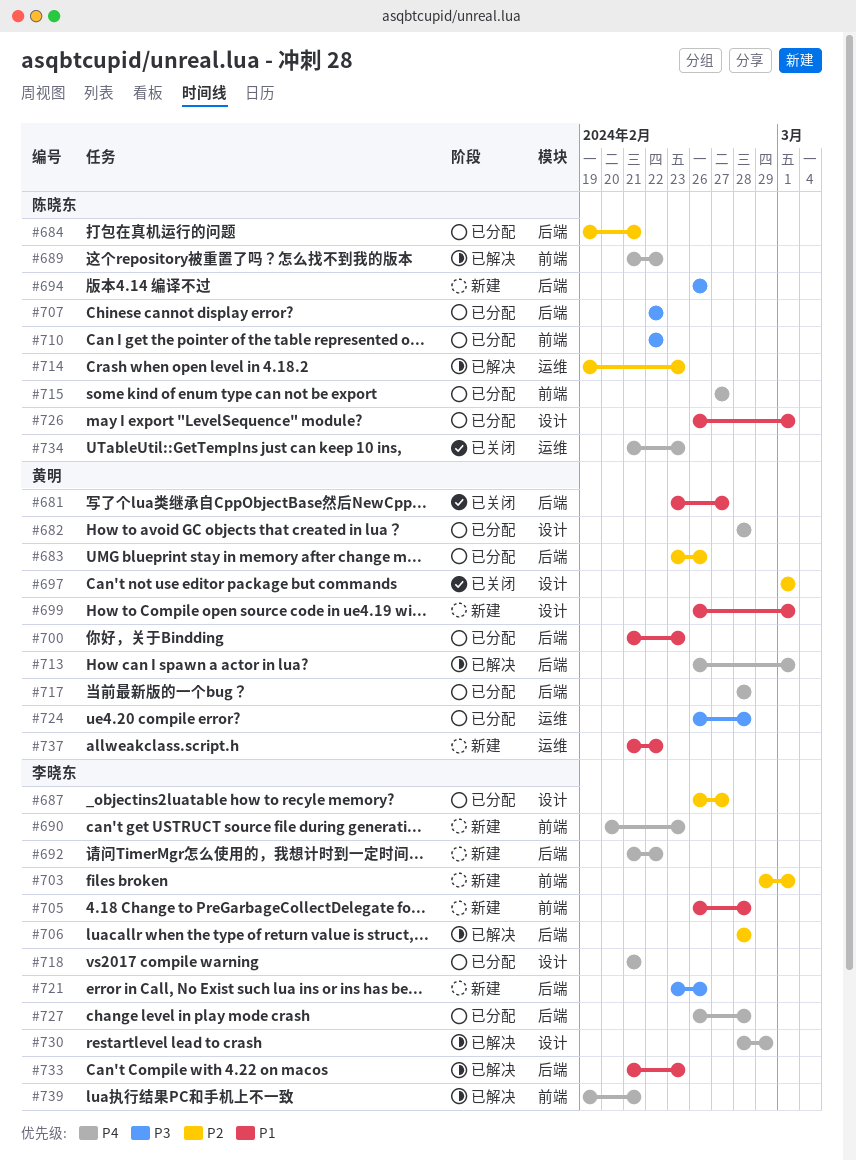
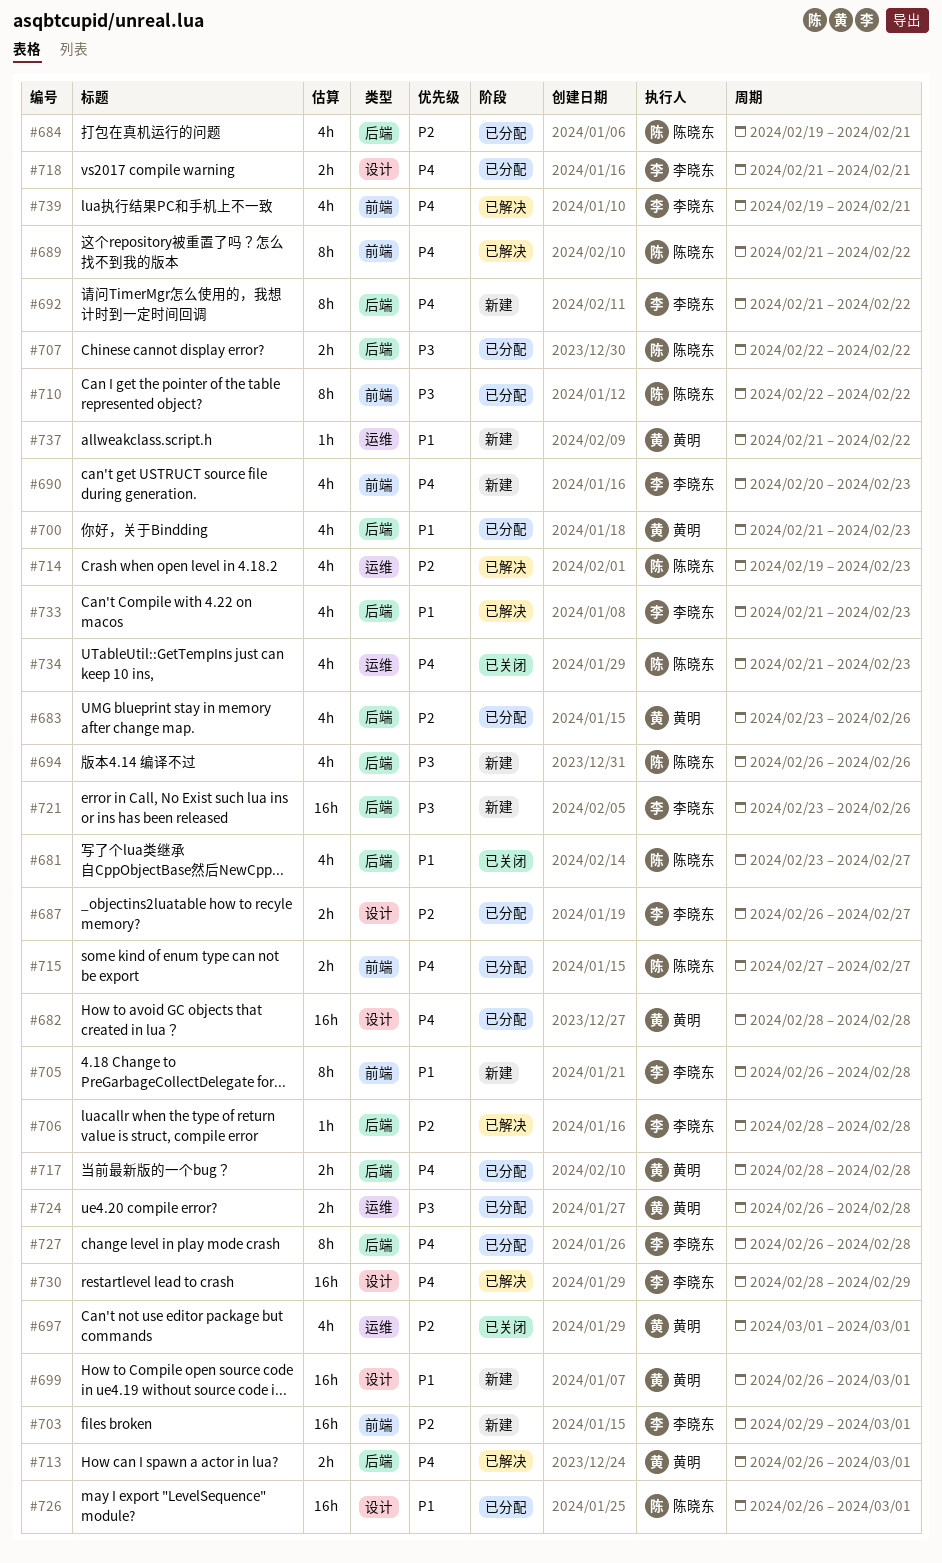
#681, owner: 黄明 -> 陈晓东
#697, label: 设计 -> 运维

